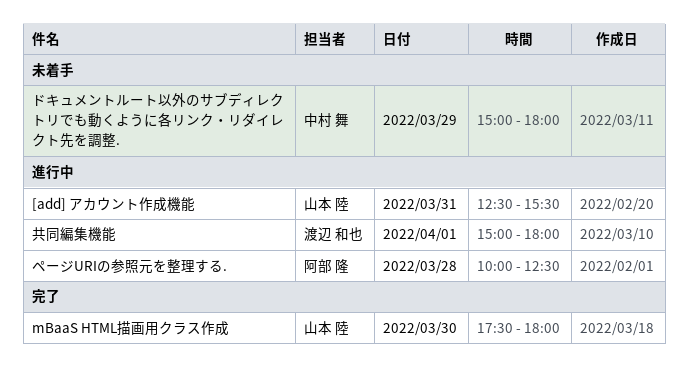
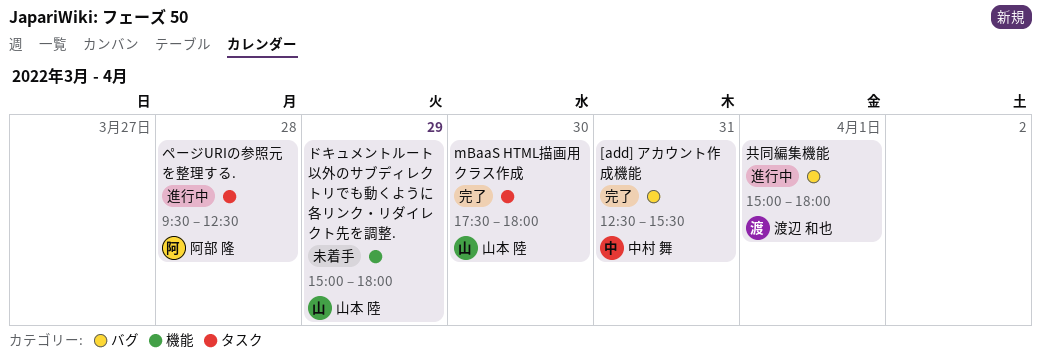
[add] アカウント作成機能, status: 進行中 -> 完了
[add] アカウント作成機能, owner: 山本 陸 -> 中村 舞
ドキュメントルート以外のサブディレクトリでも動くように各リンク・リダイレクト先を調整., owner: 中村 舞 -> 山本 陸
ページURIの参照元を整理する., begins: 10:00 -> 09:30

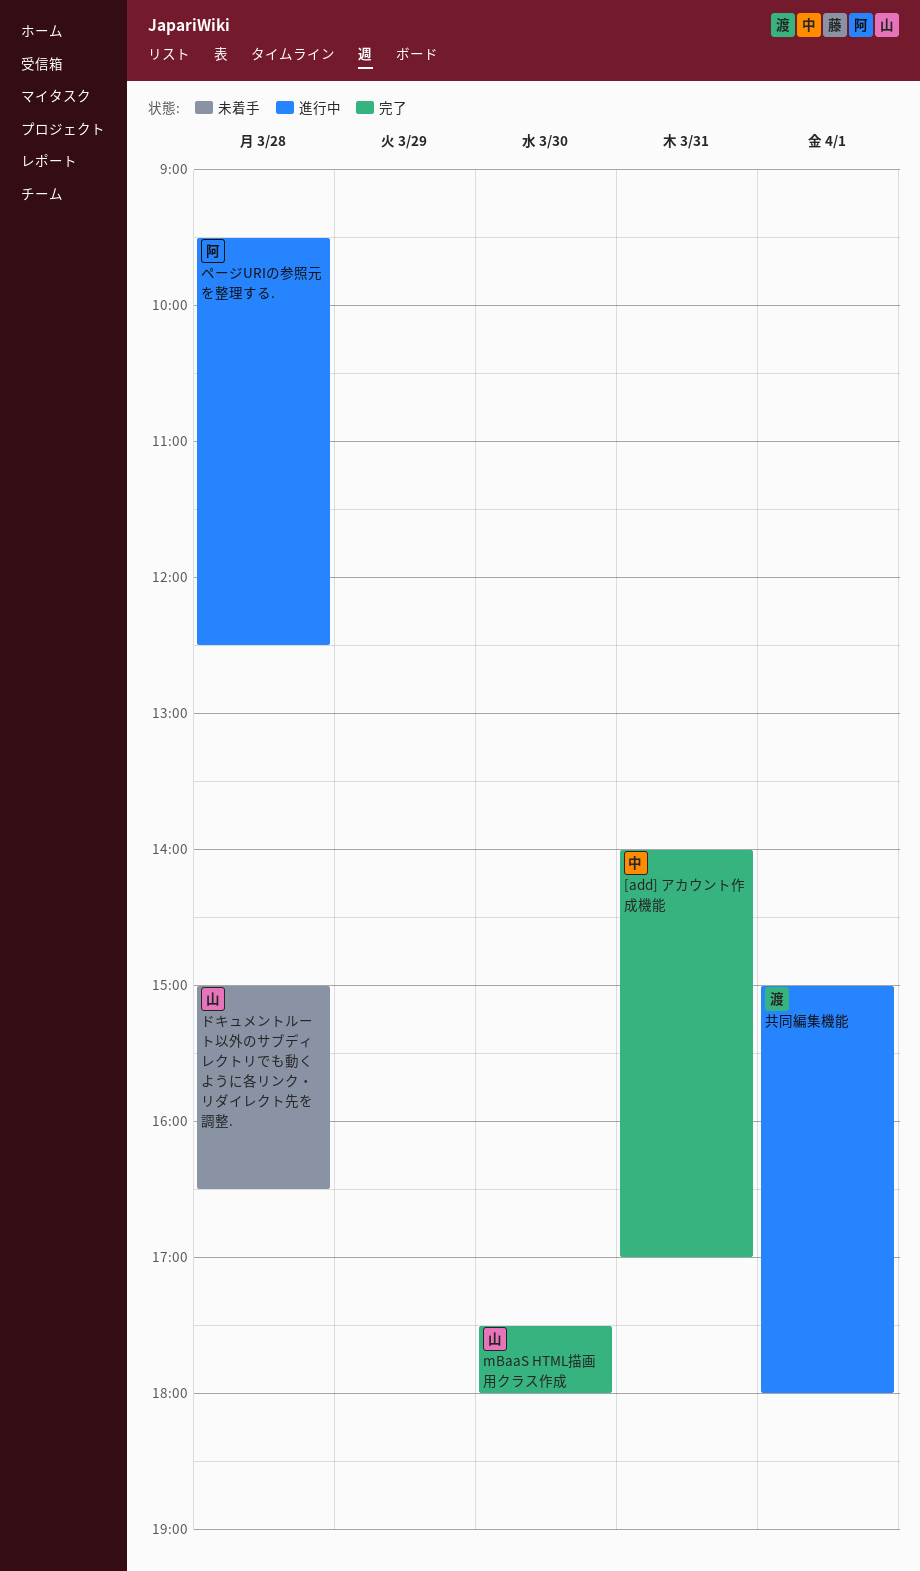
[add] アカウント作成機能, begins: 12:30 -> 14:00
[add] アカウント作成機能, ends: 15:30 -> 17:00
ドキュメントルート以外のサブディレクトリでも動くように各リンク・リダイレクト先を調整., day: Mar 29 -> Mar 28
ドキュメントルート以外のサブディレクトリでも動くように各リンク・リダイレクト先を調整., ends: 18:00 -> 16:30

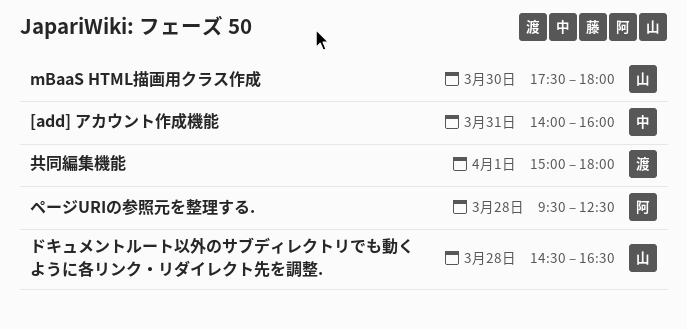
[add] アカウント作成機能, ends: 17:00 -> 16:00
ドキュメントルート以外のサブディレクトリでも動くように各リンク・リダイレクト先を調整., begins: 15:00 -> 14:30

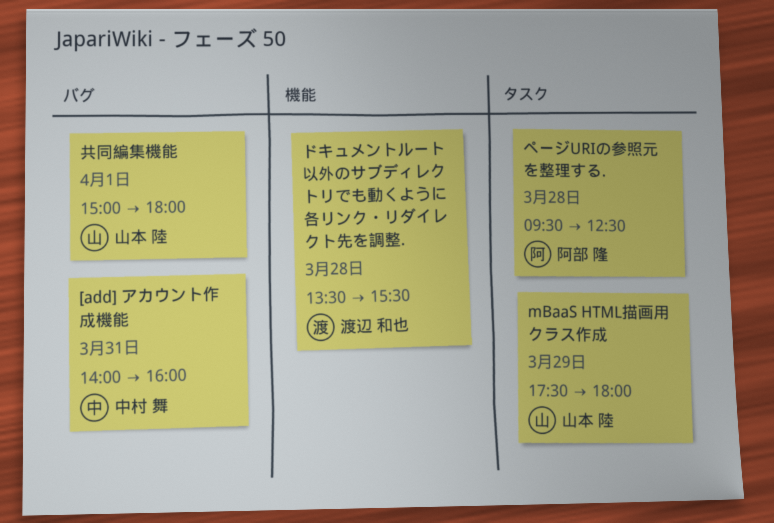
mBaaS HTML描画用クラス作成, day: Mar 30 -> Mar 29
ドキュメントルート以外のサブディレクトリでも動くように各リンク・リダイレクト先を調整., owner: 山本 陸 -> 渡辺 和也
ドキュメントルート以外のサブディレクトリでも動くように各リンク・リダイレクト先を調整., begins: 14:30 -> 13:30
ドキュメントルート以外のサブディレクトリでも動くように各リンク・リダイレクト先を調整., ends: 16:30 -> 15:30
共同編集機能, owner: 渡辺 和也 -> 山本 陸

